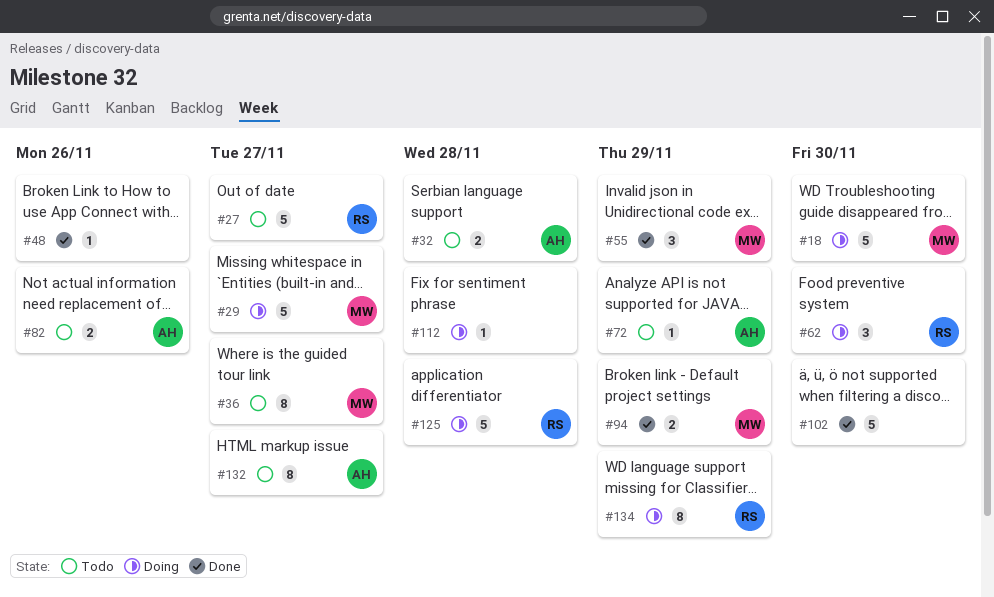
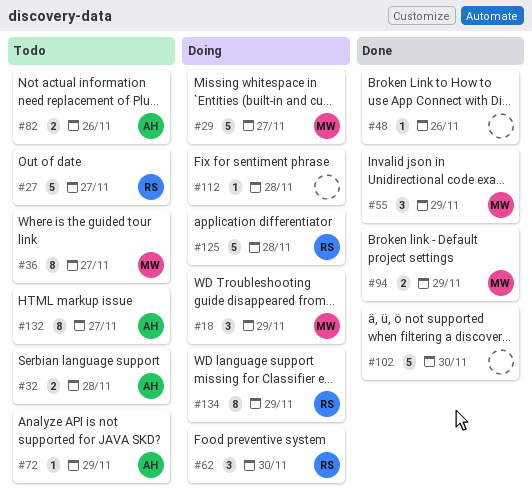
#18, estimate: 5 -> 3
#18, due: Nov 30 -> Nov 29

